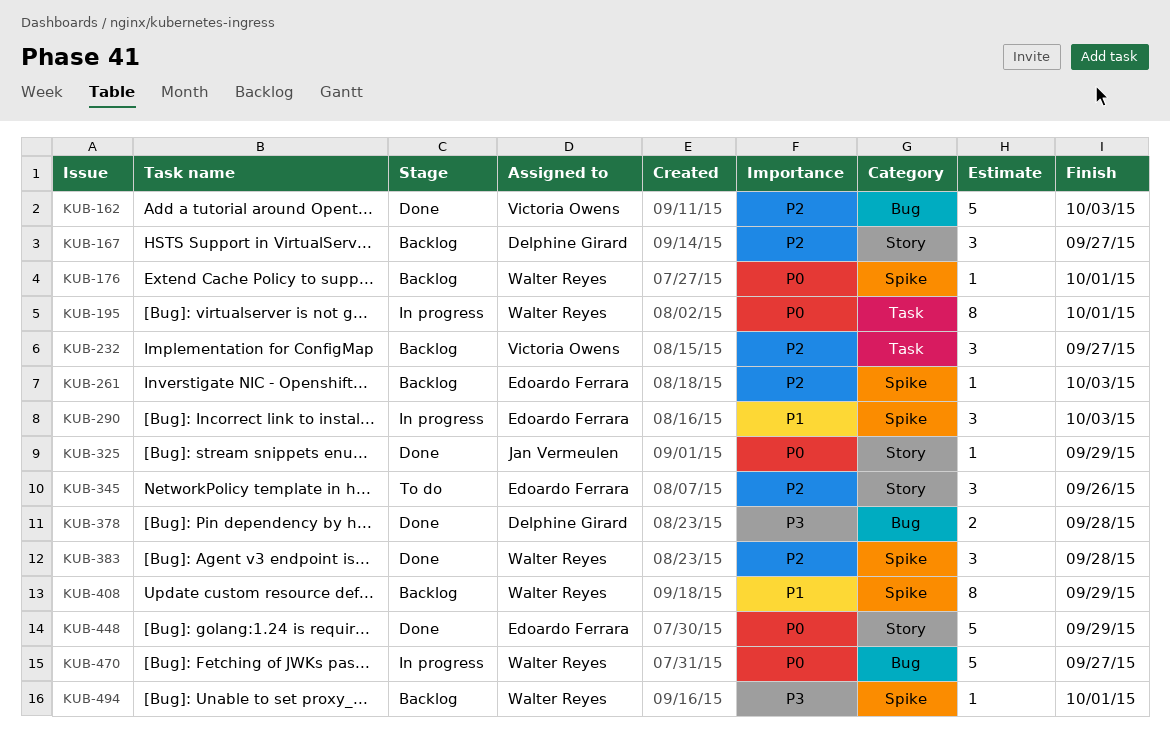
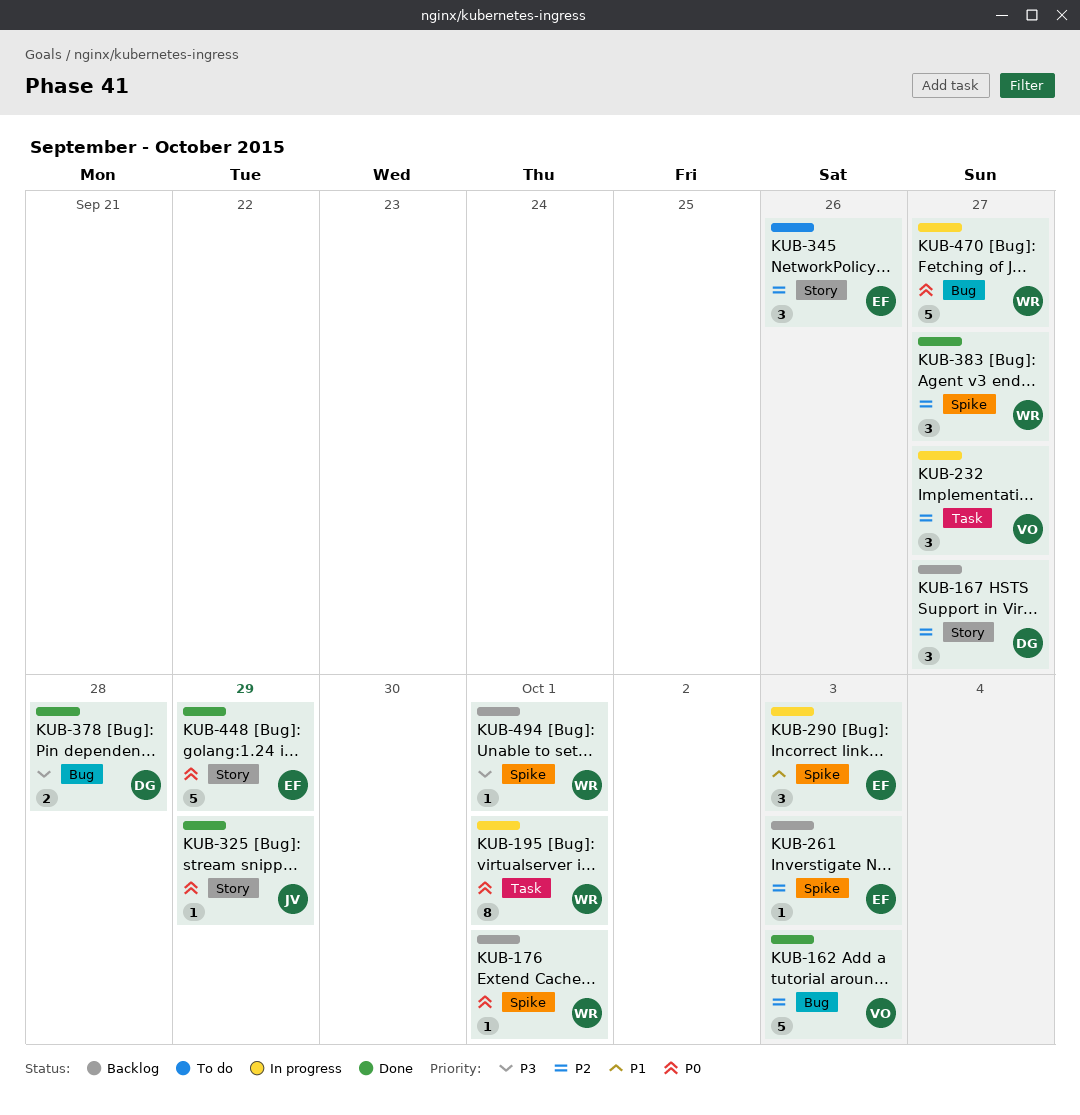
KUB-232, status: Backlog -> In progress
KUB-383, due: Sep 28 -> Sep 27
KUB-408: present -> none

